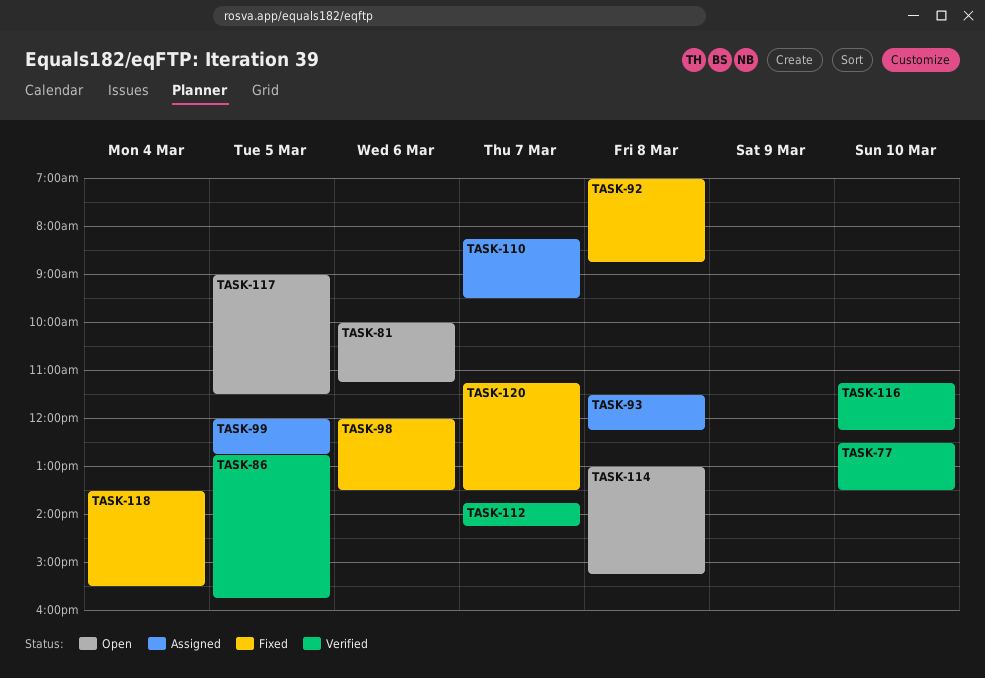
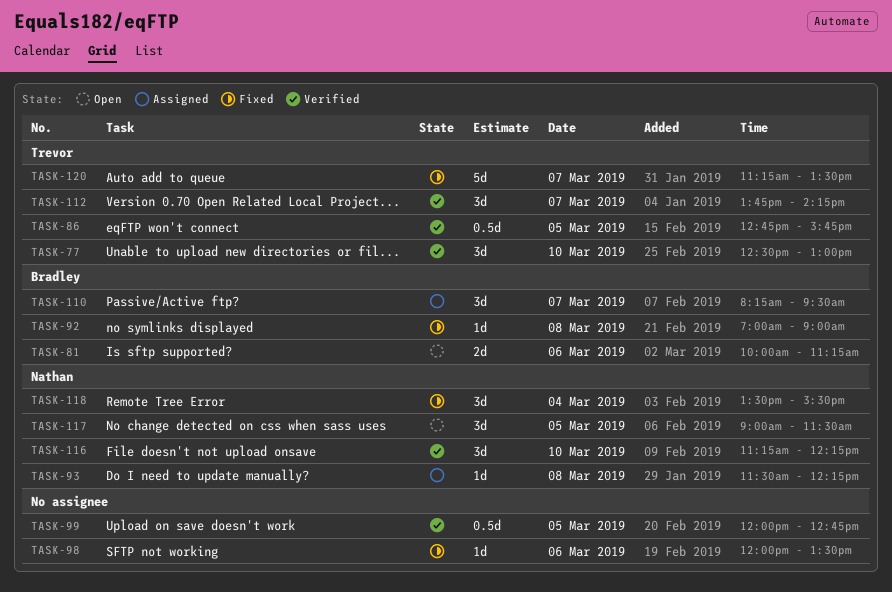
TASK-77, ends: 13:30 -> 13:00
TASK-92, ends: 08:45 -> 09:00
TASK-99, status: Assigned -> Verified
TASK-114: present -> none

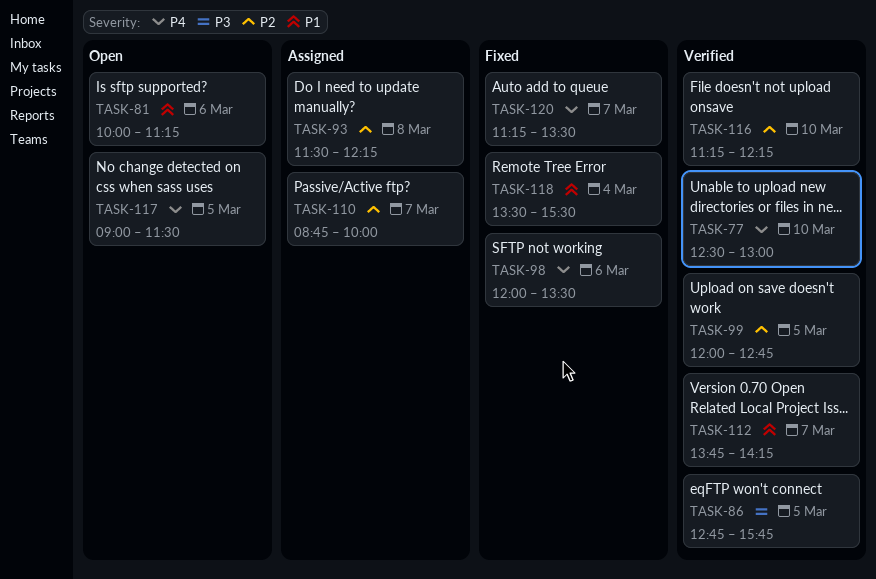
TASK-92: present -> none
TASK-110, begins: 08:15 -> 08:45
TASK-110, ends: 09:30 -> 10:00

